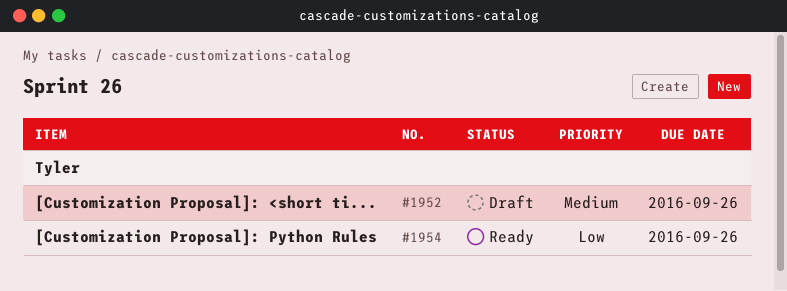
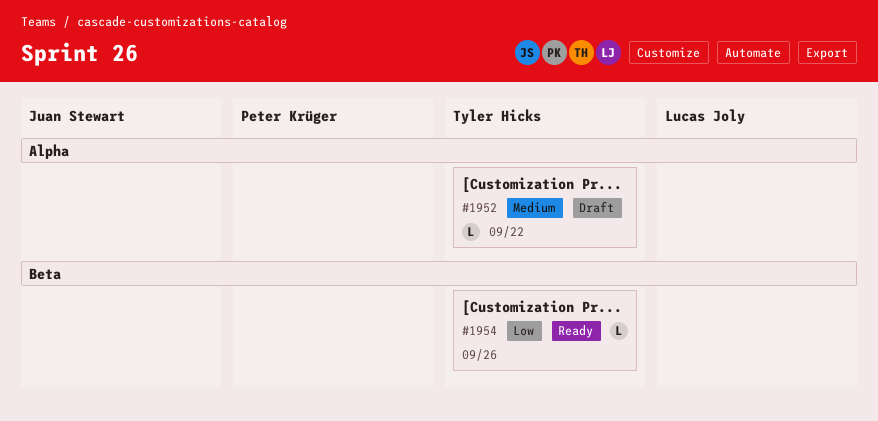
#1952, due: Sep 26 -> Sep 22

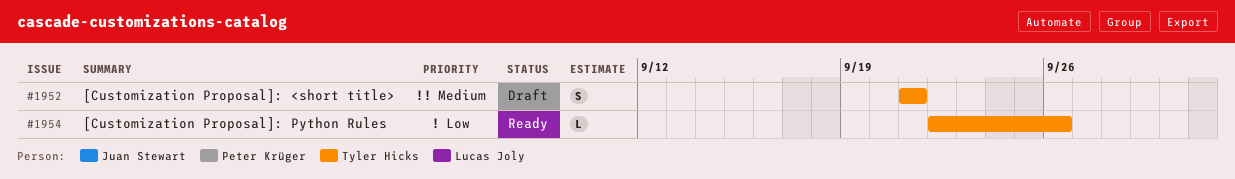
#1952, estimate: L -> S
#1952, due: Sep 22 -> Sep 21

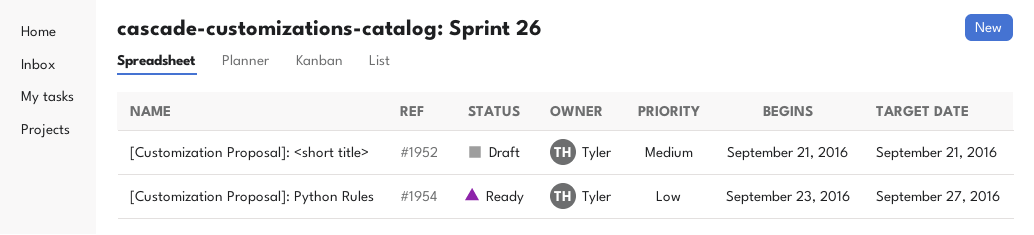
#1954, start: Sep 22 -> Sep 23
#1954, due: Sep 26 -> Sep 27

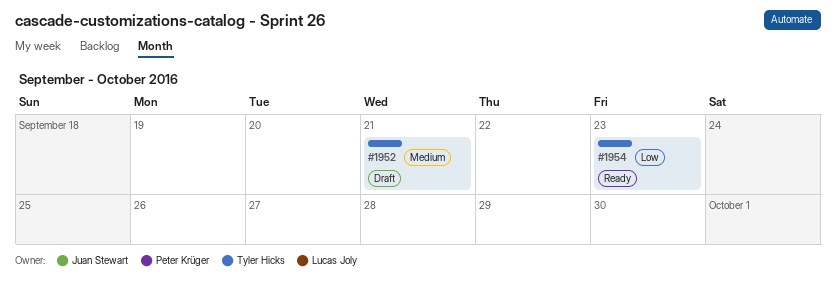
#1954, due: Sep 27 -> Sep 23

